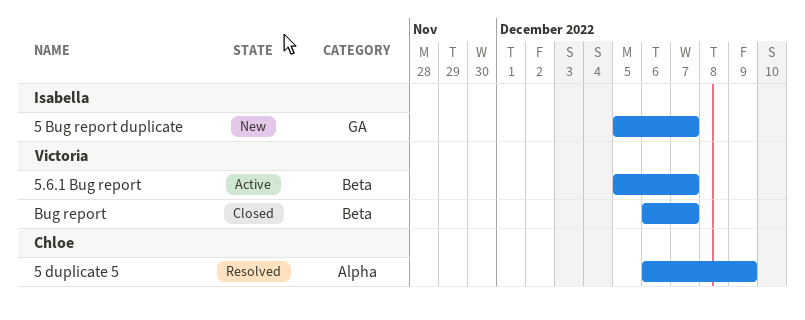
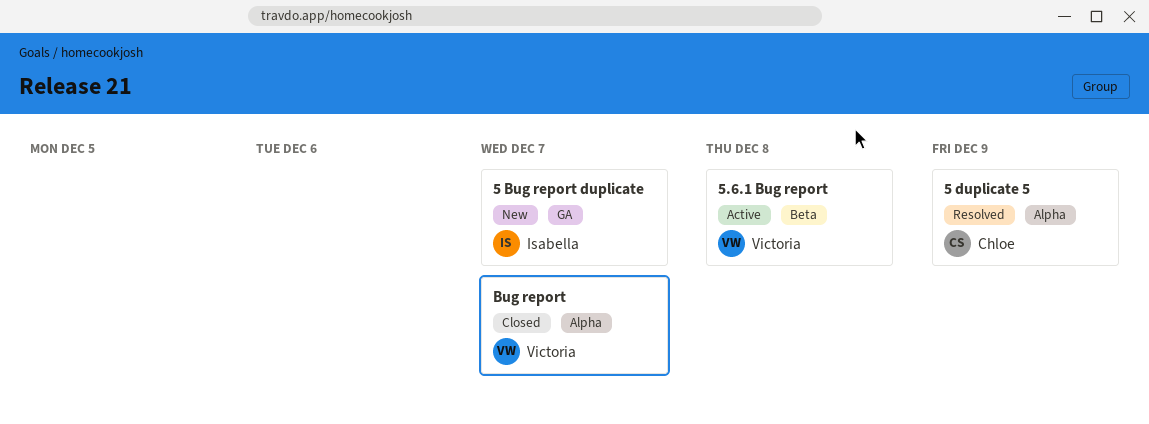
5.6.1 Bug report, due: Dec 7 -> Dec 8
Bug report, label: Beta -> Alpha

